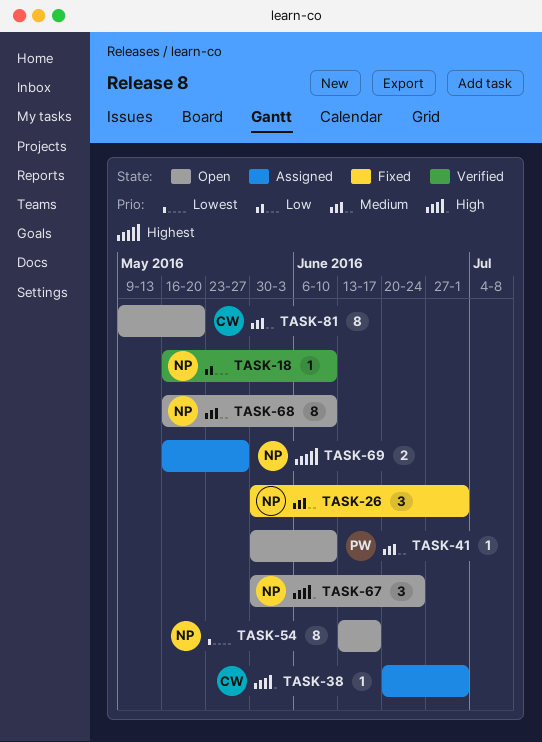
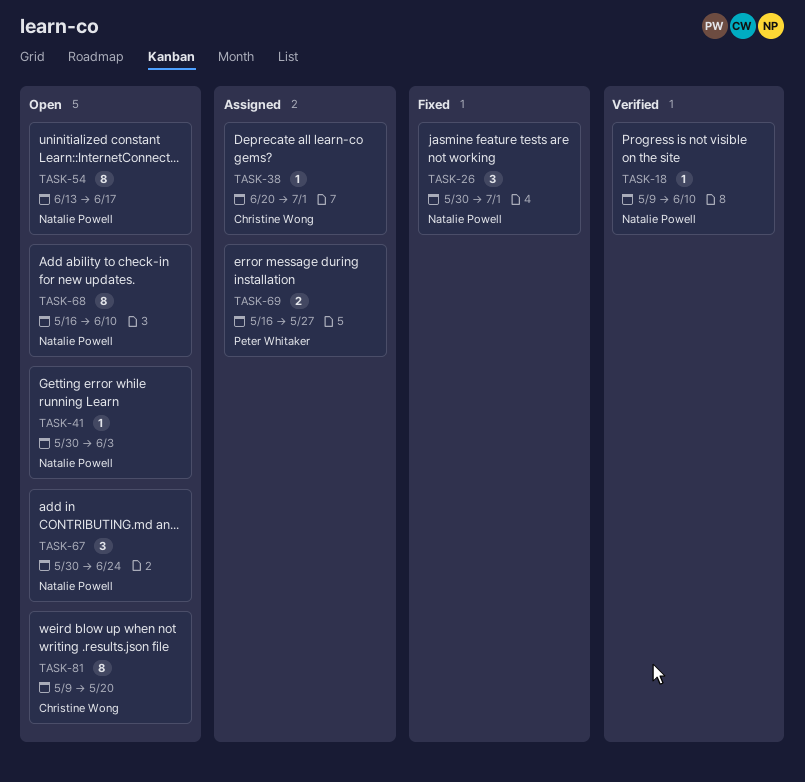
TASK-18, start: May 16 -> May 9
TASK-41, owner: Peter Whitaker -> Natalie Powell
TASK-41, due: Jun 10 -> Jun 3
TASK-69, owner: Natalie Powell -> Peter Whitaker

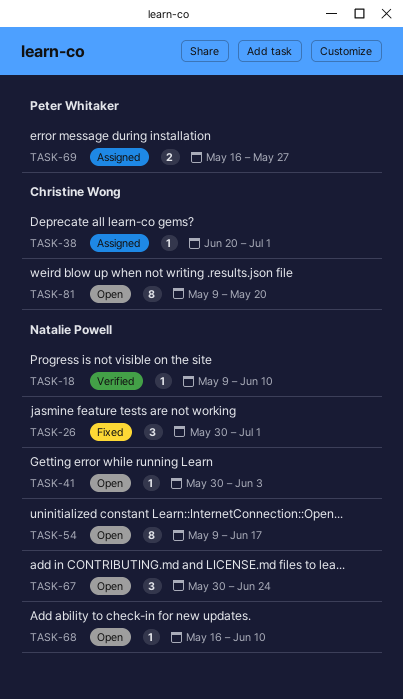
TASK-54, start: Jun 13 -> May 9
TASK-68, estimate: 8 -> 1

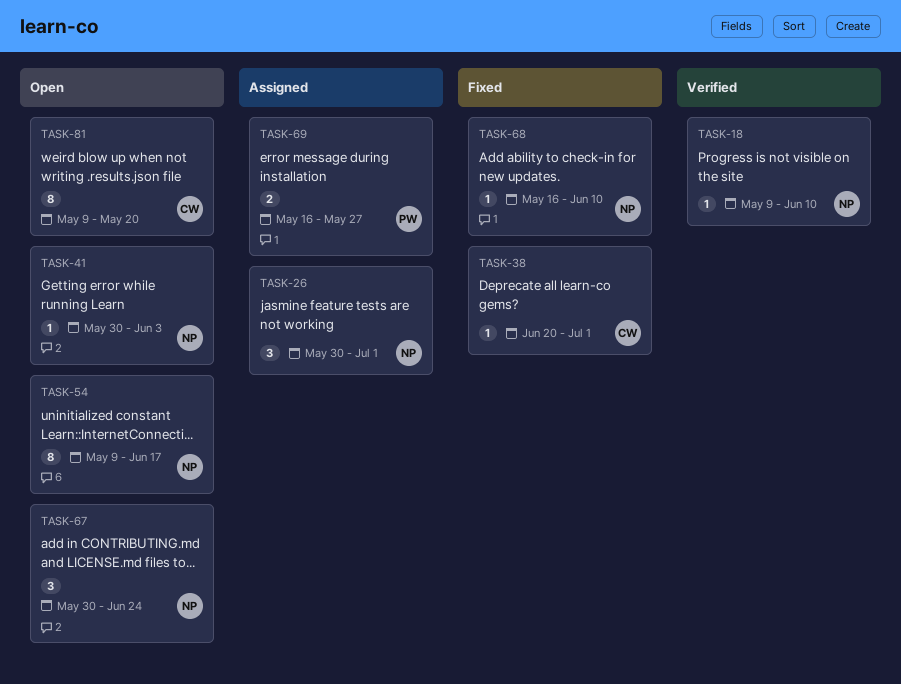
TASK-26, status: Fixed -> Assigned
TASK-38, status: Assigned -> Fixed
TASK-68, status: Open -> Fixed

